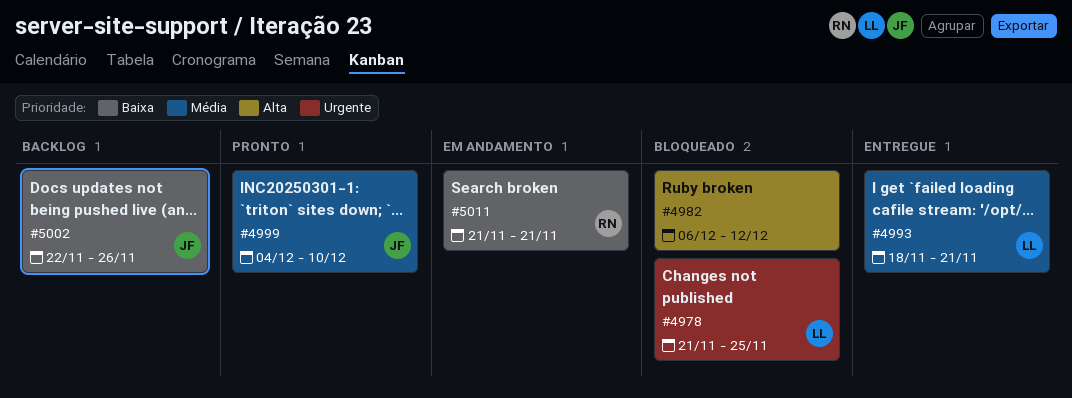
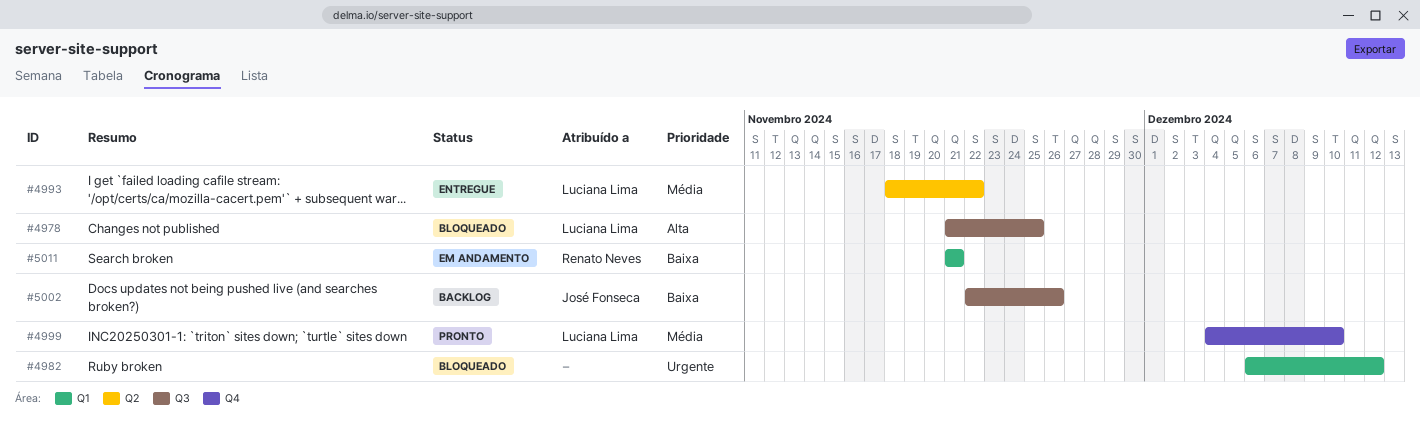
#4978, priority: Urgente -> Alta
#4982, priority: Alta -> Urgente
#4993, due: Nov 21 -> Nov 22
#4999, owner: José Fonseca -> Luciana Lima

